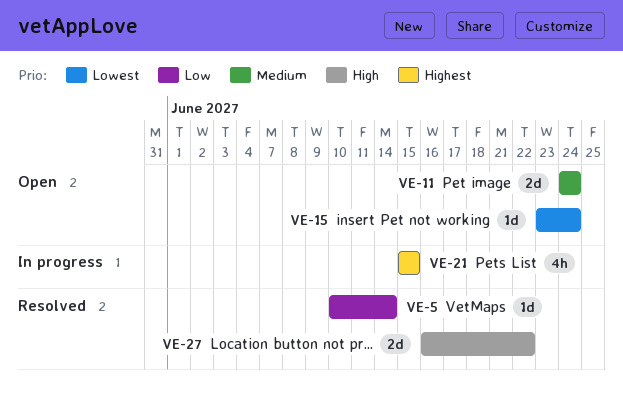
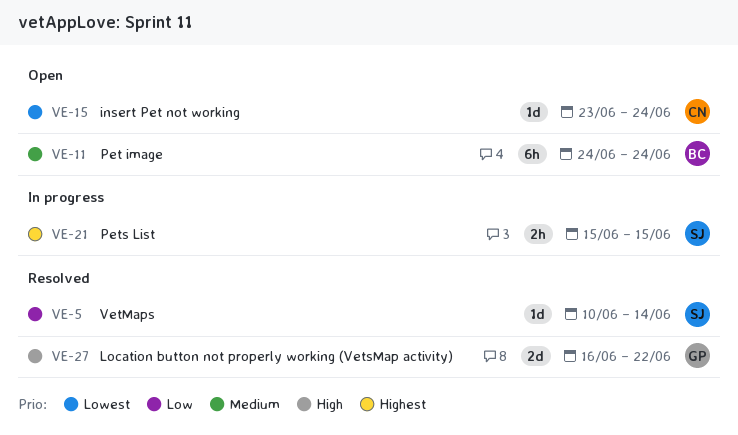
VE-11, estimate: 2d -> 6h
VE-21, estimate: 4h -> 2h

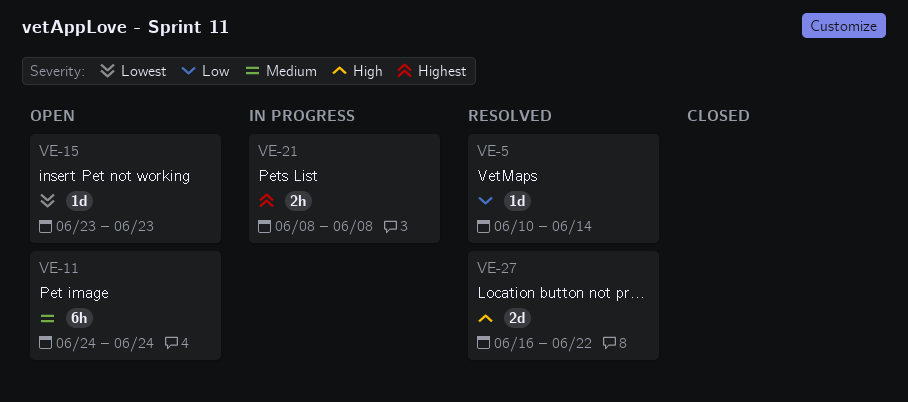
VE-15, due: Jun 24 -> Jun 23
VE-21, start: Jun 15 -> Jun 8
VE-21, due: Jun 15 -> Jun 8

